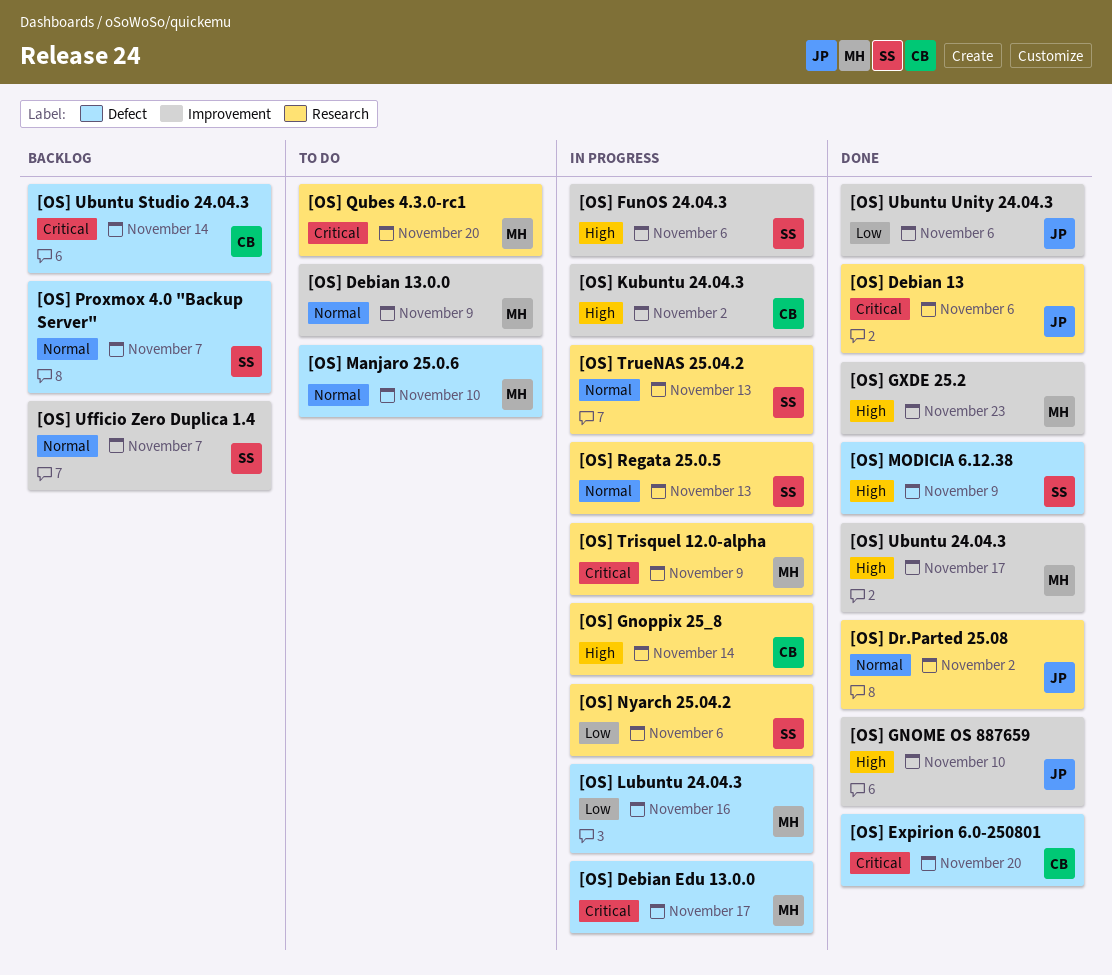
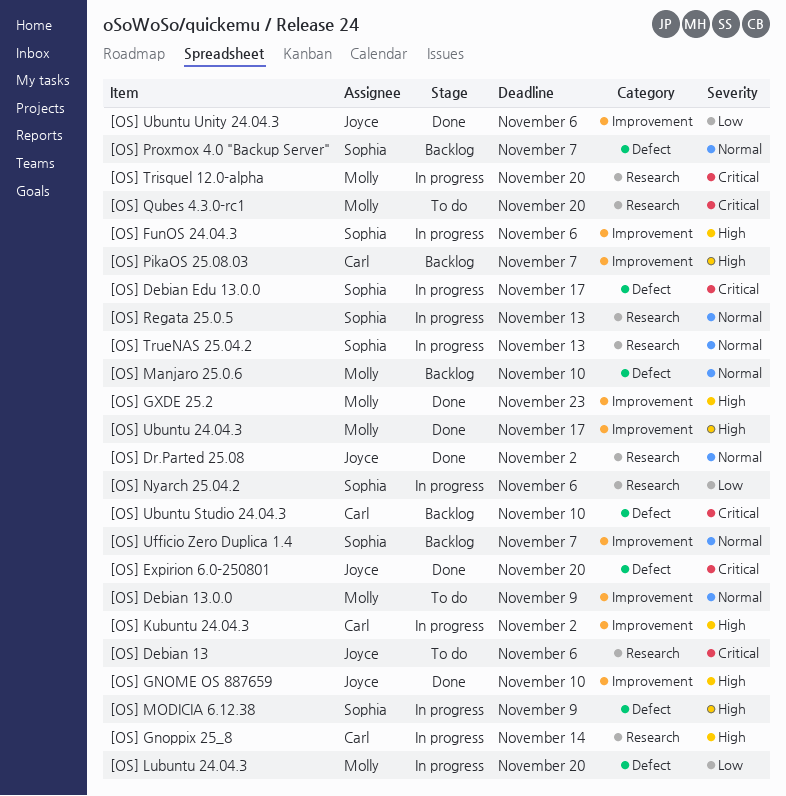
[OS] Debian 13, status: Done -> To do
[OS] Debian Edu 13.0.0, owner: Molly -> Sophia
[OS] Expirion 6.0-250801, owner: Carl -> Joyce
[OS] Lubuntu 24.04.3, due: Nov 16 -> Nov 20
[OS] Manjaro 25.0.6, status: To do -> Backlog
[OS] MODICIA 6.12.38, status: Done -> In progress
[OS] PikaOS 25.08.03: none -> present
[OS] Trisquel 12.0-alpha, due: Nov 9 -> Nov 20
[OS] Ubuntu Studio 24.04.3, due: Nov 14 -> Nov 10

